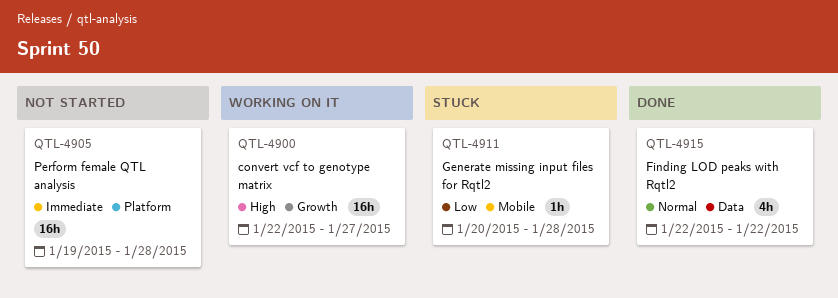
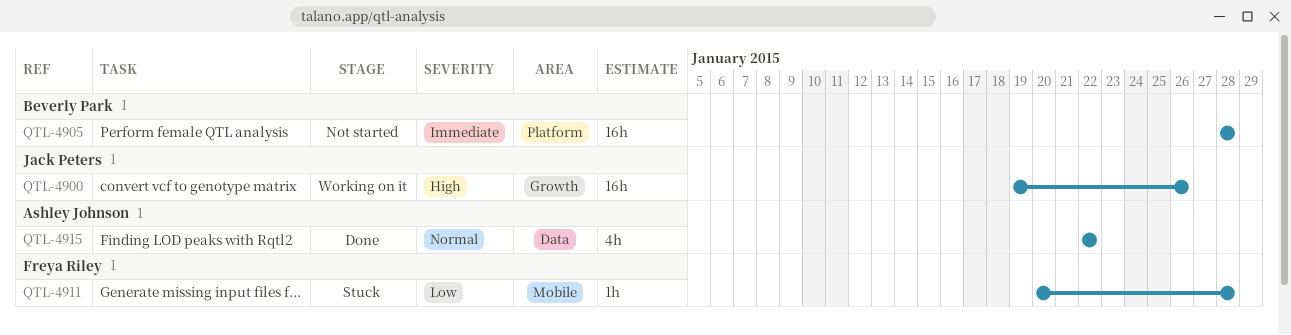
QTL-4900, start: Jan 22 -> Jan 19
QTL-4900, due: Jan 27 -> Jan 26
QTL-4905, start: Jan 19 -> Jan 28

